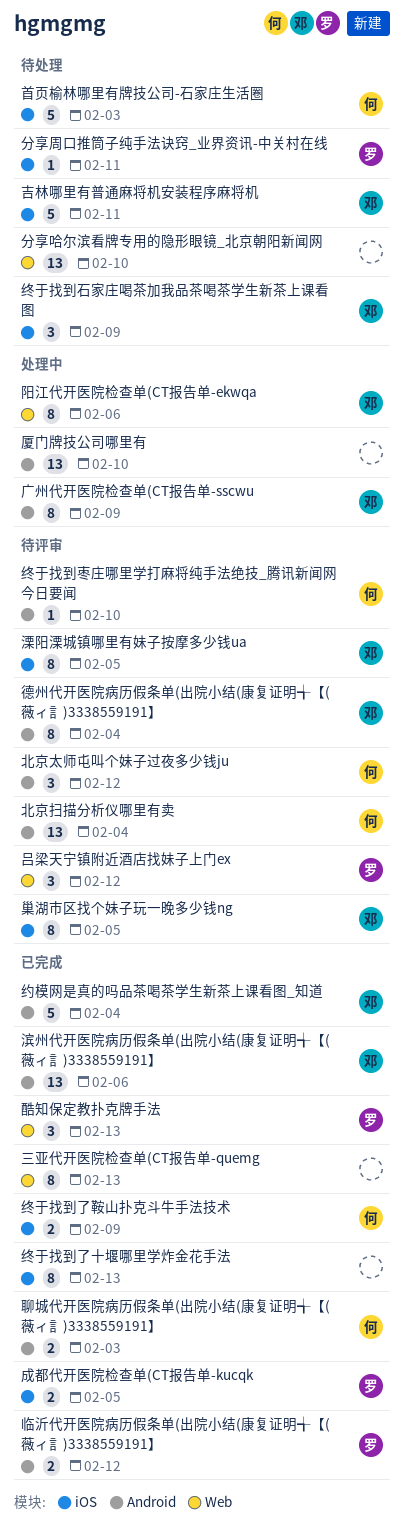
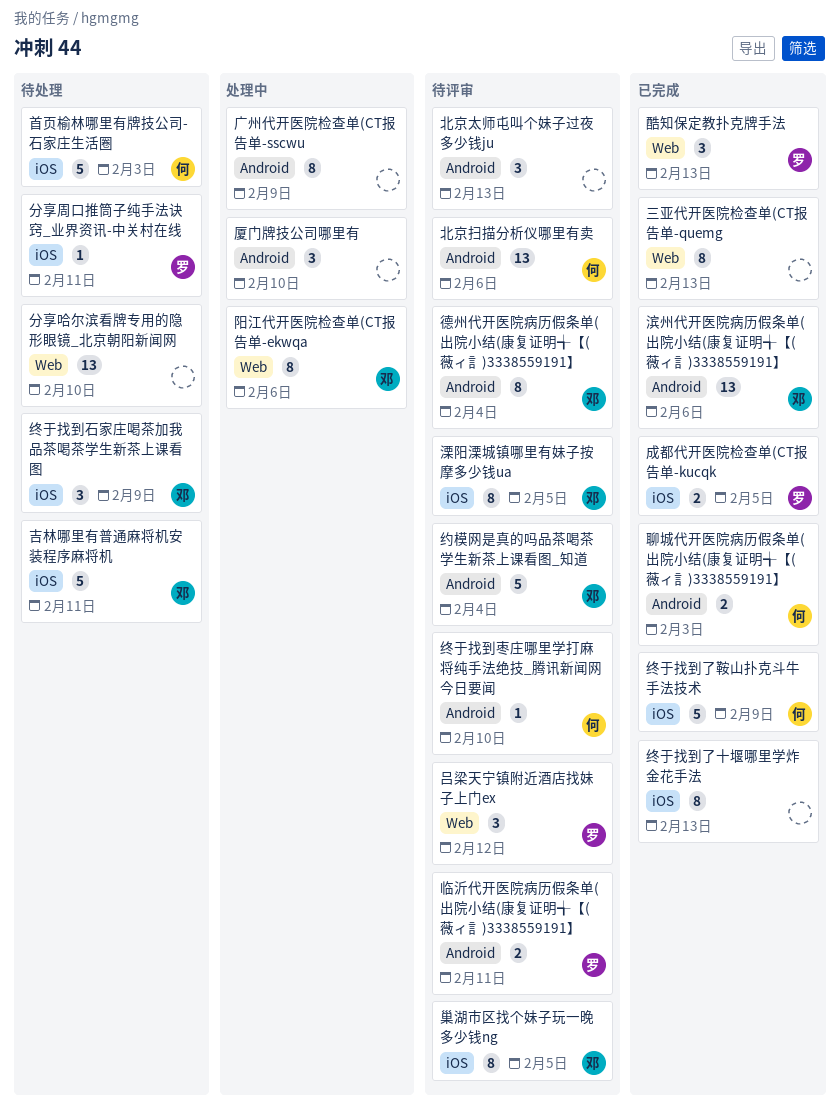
临沂代开医院病历假条单(出院小结(康复证明╅【(薇ィ訁)3338559191】, status: 已完成 -> 待评审
临沂代开医院病历假条单(出院小结(康复证明╅【(薇ィ訁)3338559191】, due: Feb 12 -> Feb 11
北京太师屯叫个妹子过夜多少钱ju, owner: 何 -> none
北京太师屯叫个妹子过夜多少钱ju, due: Feb 12 -> Feb 13
北京扫描分析仪哪里有卖, due: Feb 4 -> Feb 6
厦门牌技公司哪里有, estimate: 13 -> 3
广州代开医院检查单(CT报告单-sscwu, owner: 邓 -> none
约模网是真的吗品茶喝茶学生新茶上课看图_知道, status: 已完成 -> 待评审
终于找到了鞍山扑克斗牛手法技术, estimate: 2 -> 5

